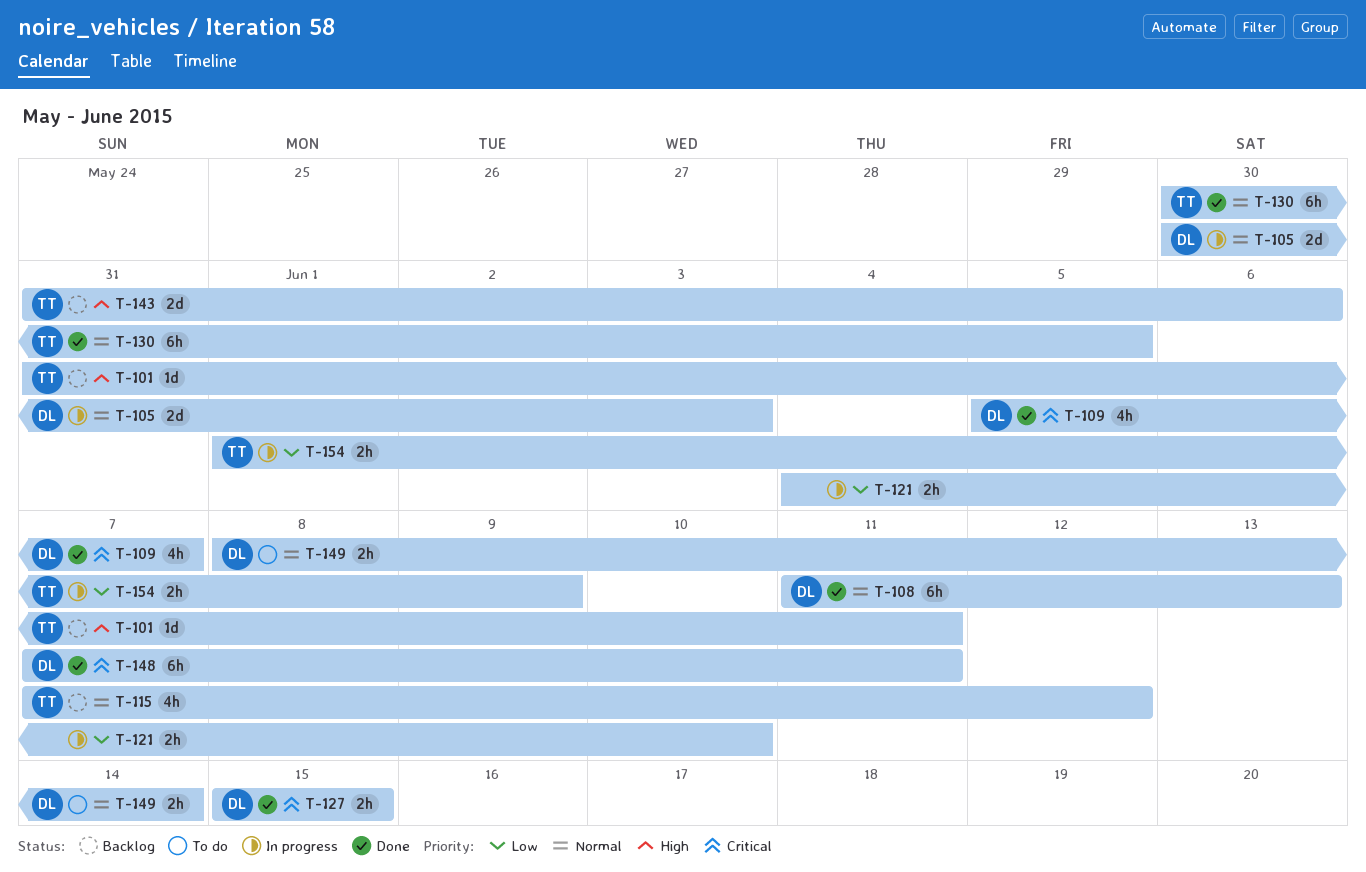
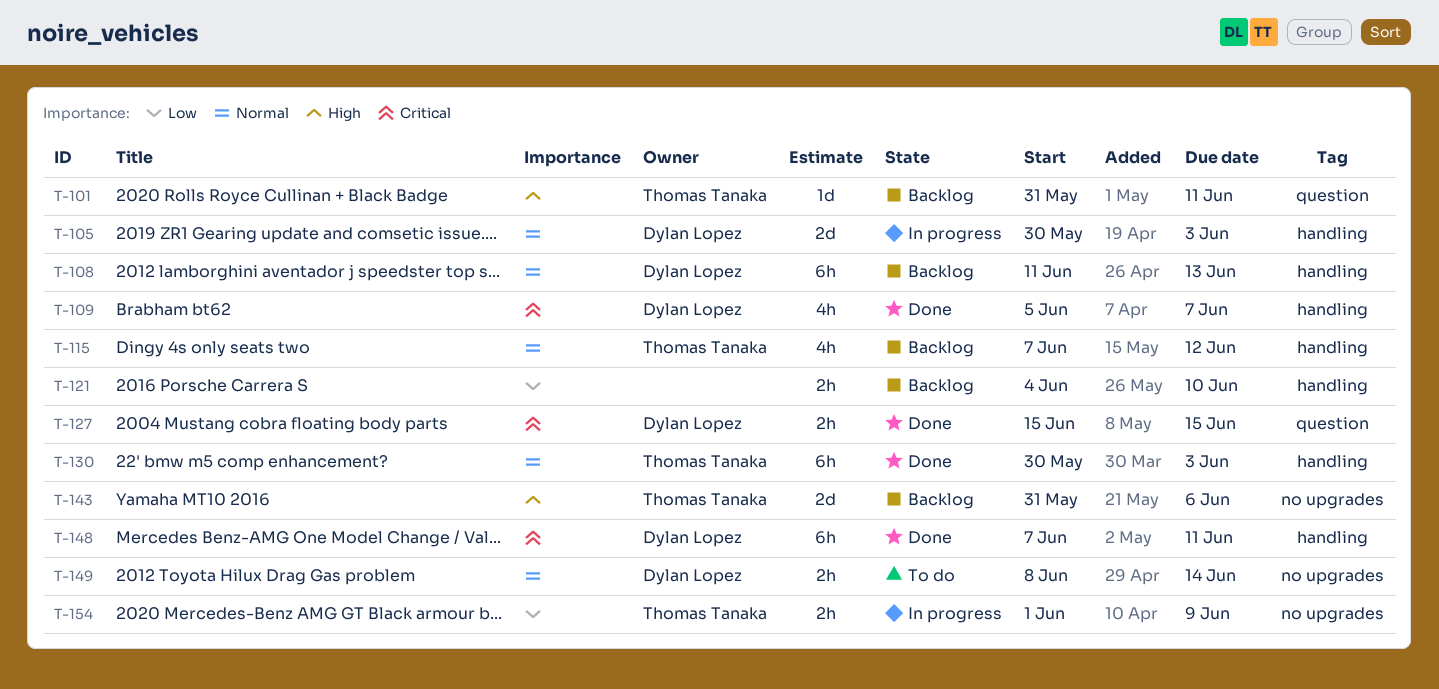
T-108, status: Done -> Backlog
T-121, status: In progress -> Backlog
T-130, due: Jun 5 -> Jun 3

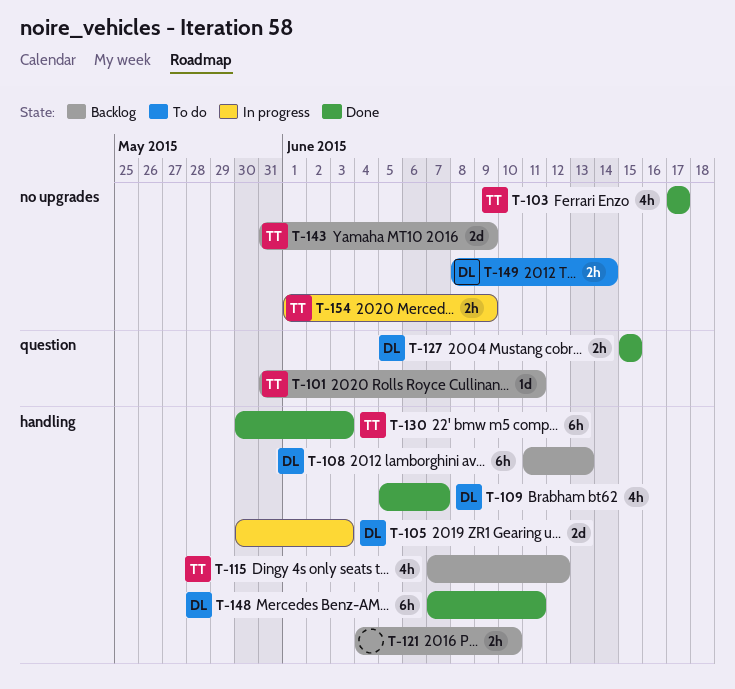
T-103: none -> present
T-143, due: Jun 6 -> Jun 9

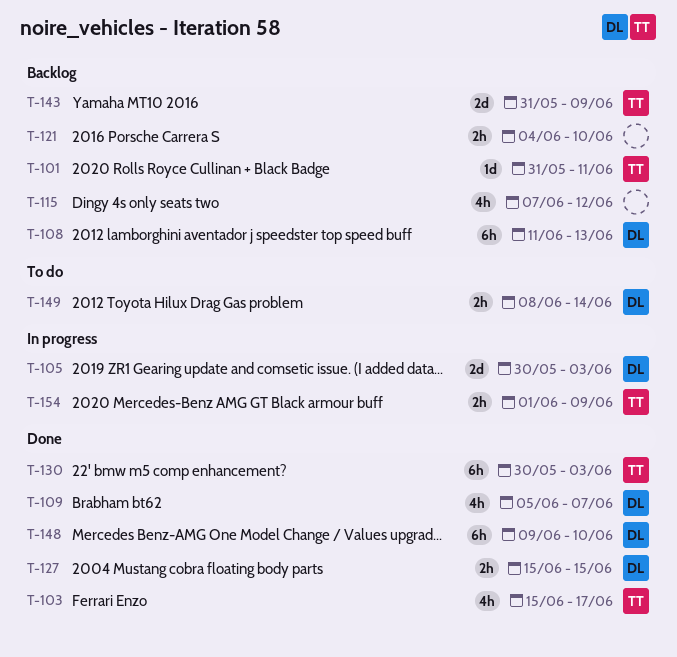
T-103, start: Jun 17 -> Jun 15
T-115, owner: TT -> none
T-148, start: Jun 7 -> Jun 9
T-148, due: Jun 11 -> Jun 10

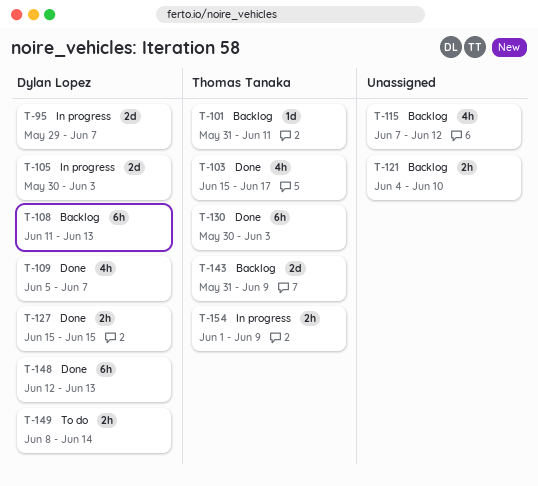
T-95: none -> present
T-148, start: Jun 9 -> Jun 12
T-148, due: Jun 10 -> Jun 13

